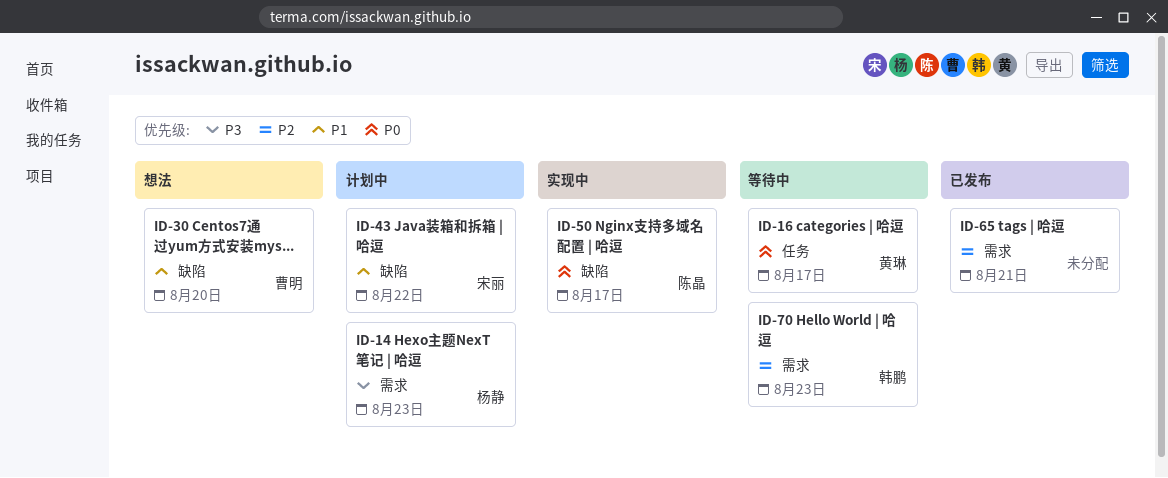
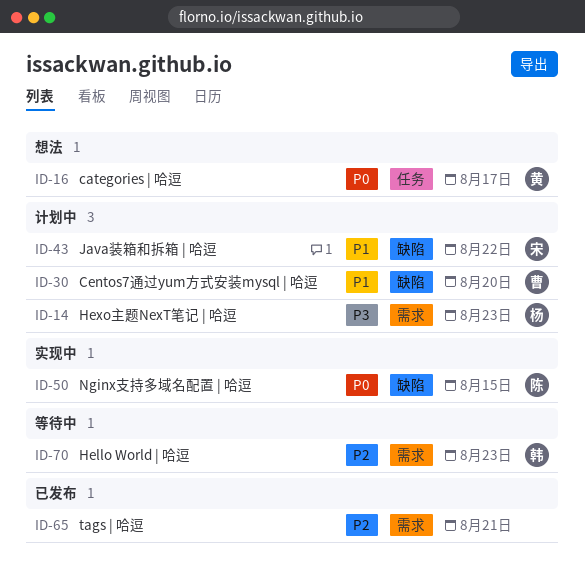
ID-16, status: 等待中 -> 想法
ID-30, status: 想法 -> 计划中
ID-50, due: Aug 17 -> Aug 15

